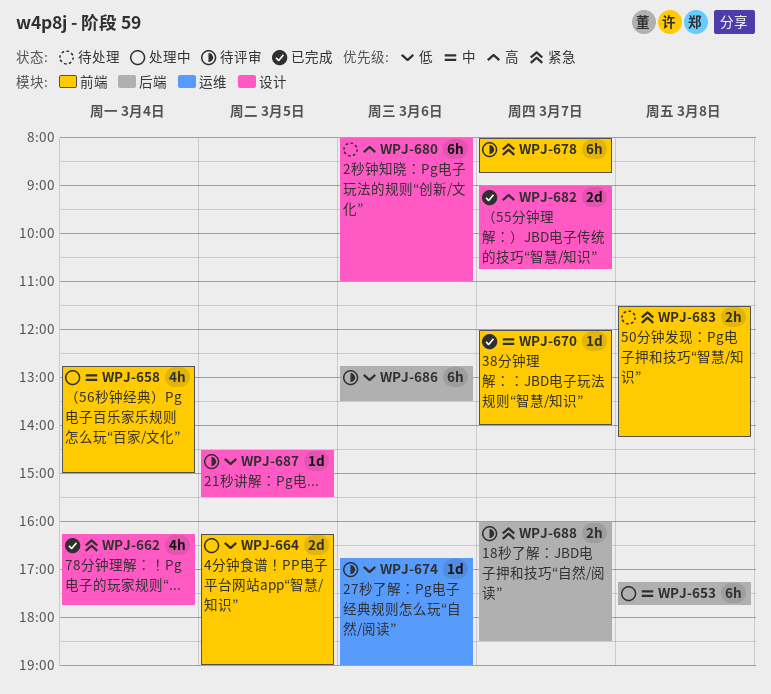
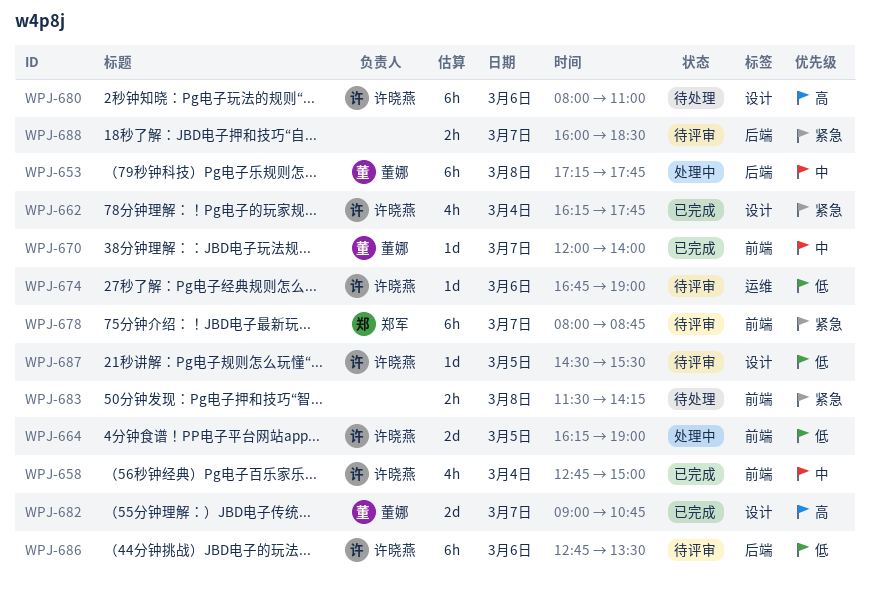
WPJ-658, status: 处理中 -> 已完成

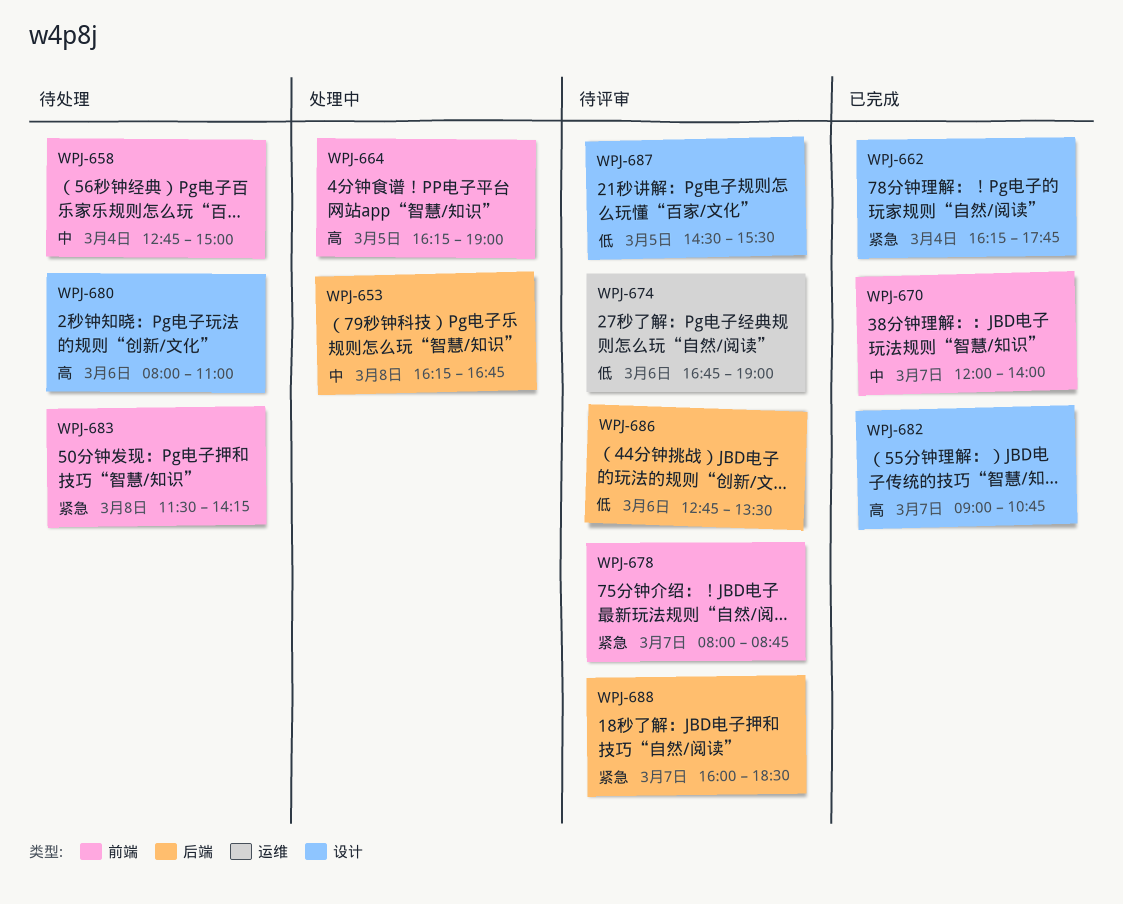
WPJ-653, begins: 17:15 -> 16:15
WPJ-653, ends: 17:45 -> 16:45
WPJ-658, status: 已完成 -> 待处理
WPJ-664, priority: 低 -> 高

